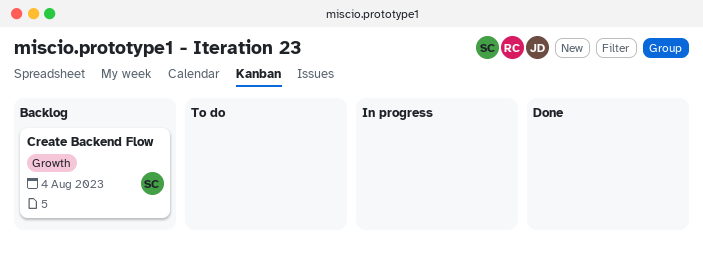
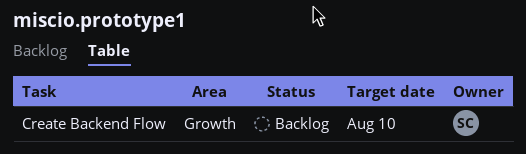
Create Backend Flow, due: Aug 4 -> Aug 10

